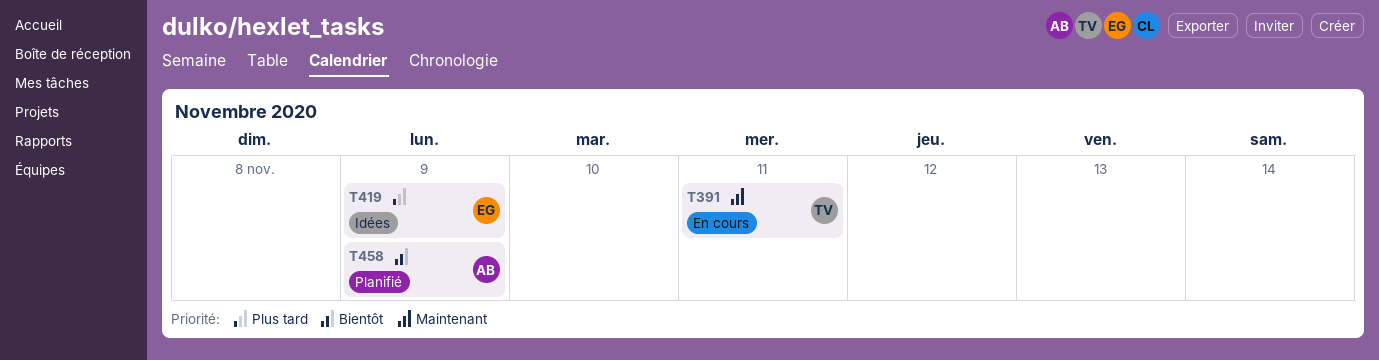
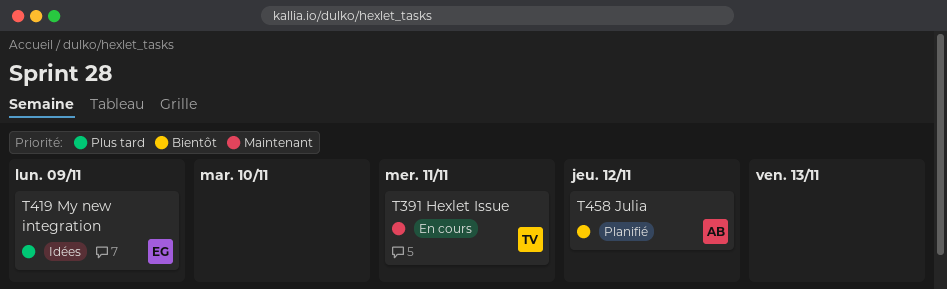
T458, due: Nov 9 -> Nov 12

